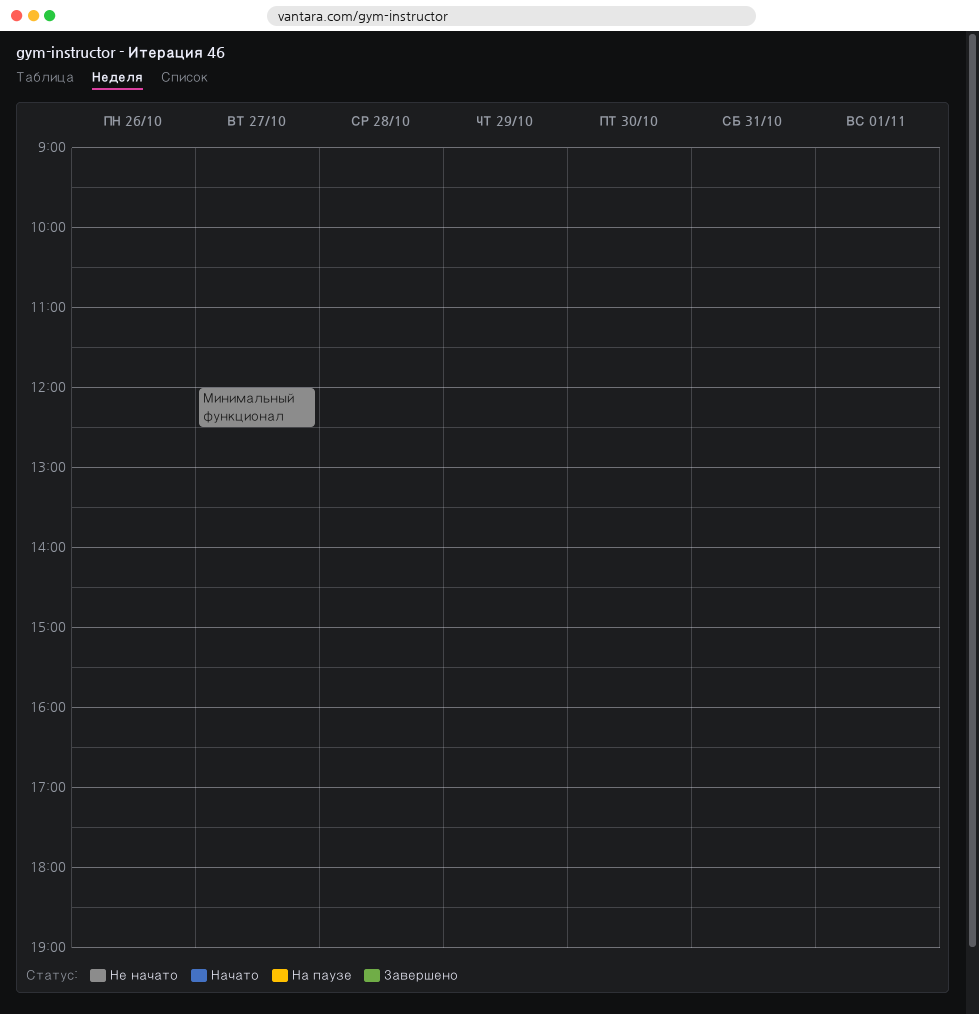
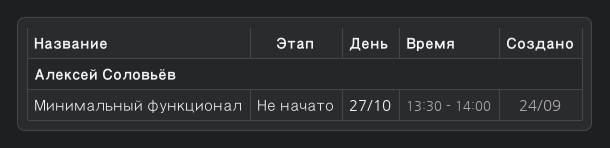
Минимальный функционал, begins: 12:00 -> 13:30
Минимальный функционал, ends: 12:30 -> 14:00

